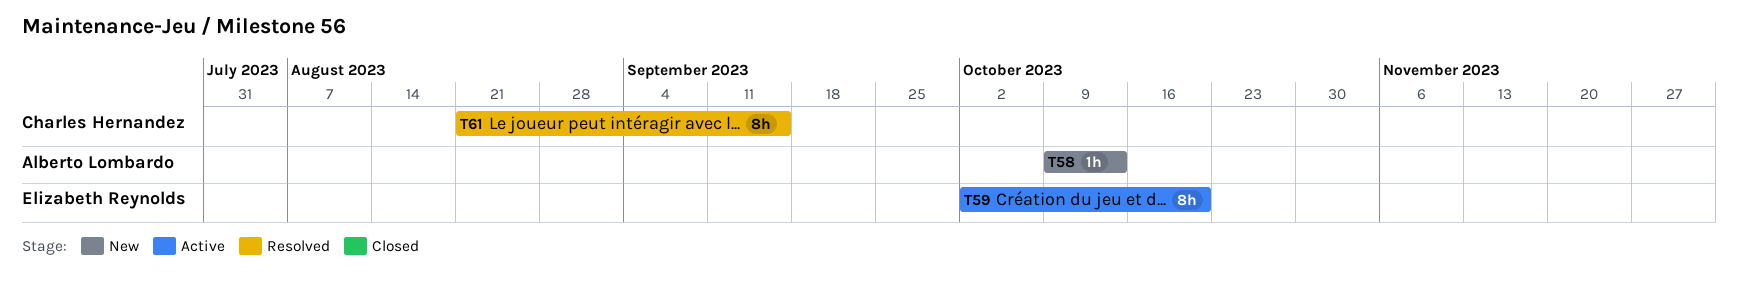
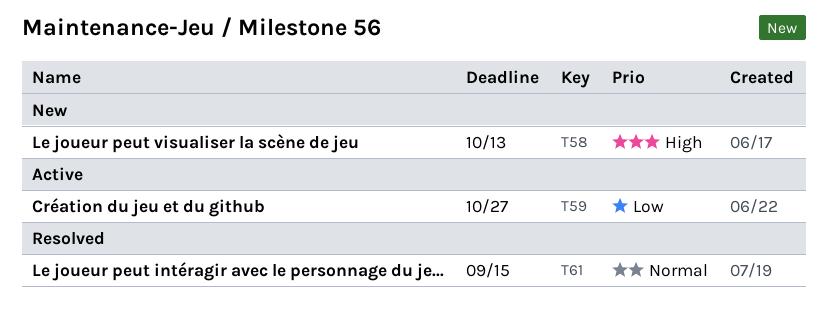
T59, due: Oct 20 -> Oct 27

